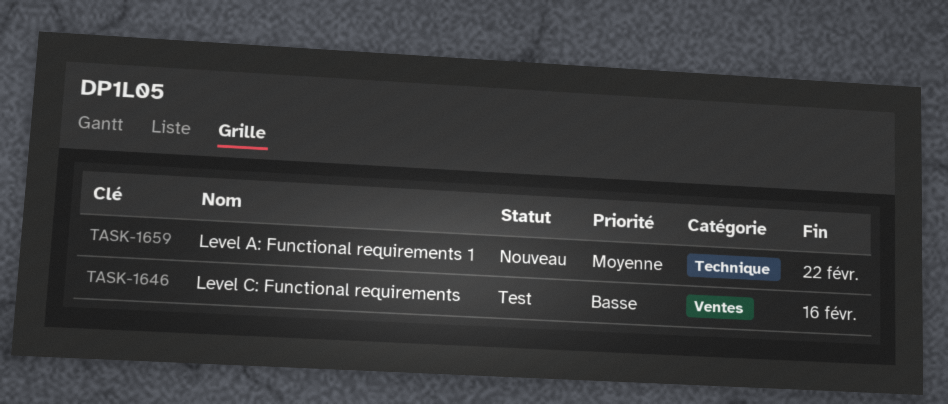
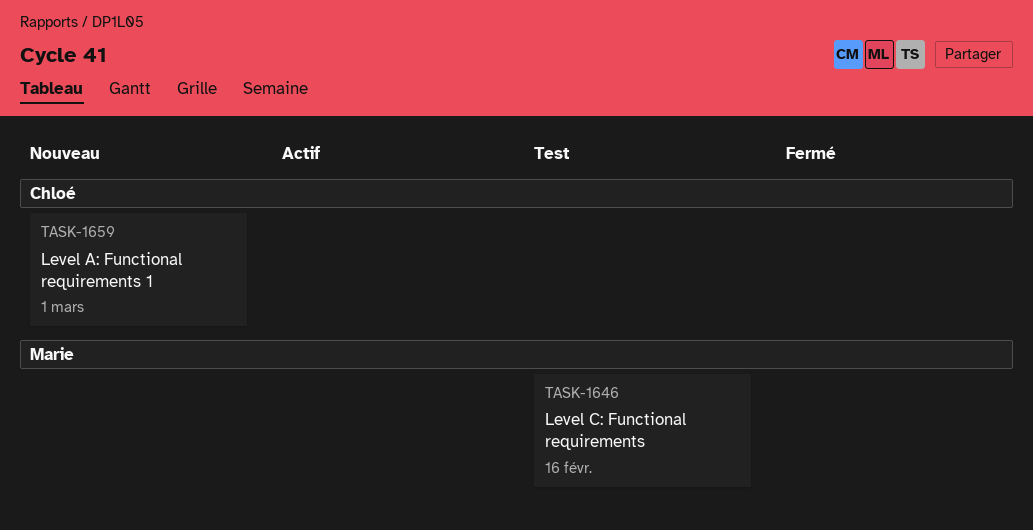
TASK-1659, due: Feb 22 -> Mar 1

